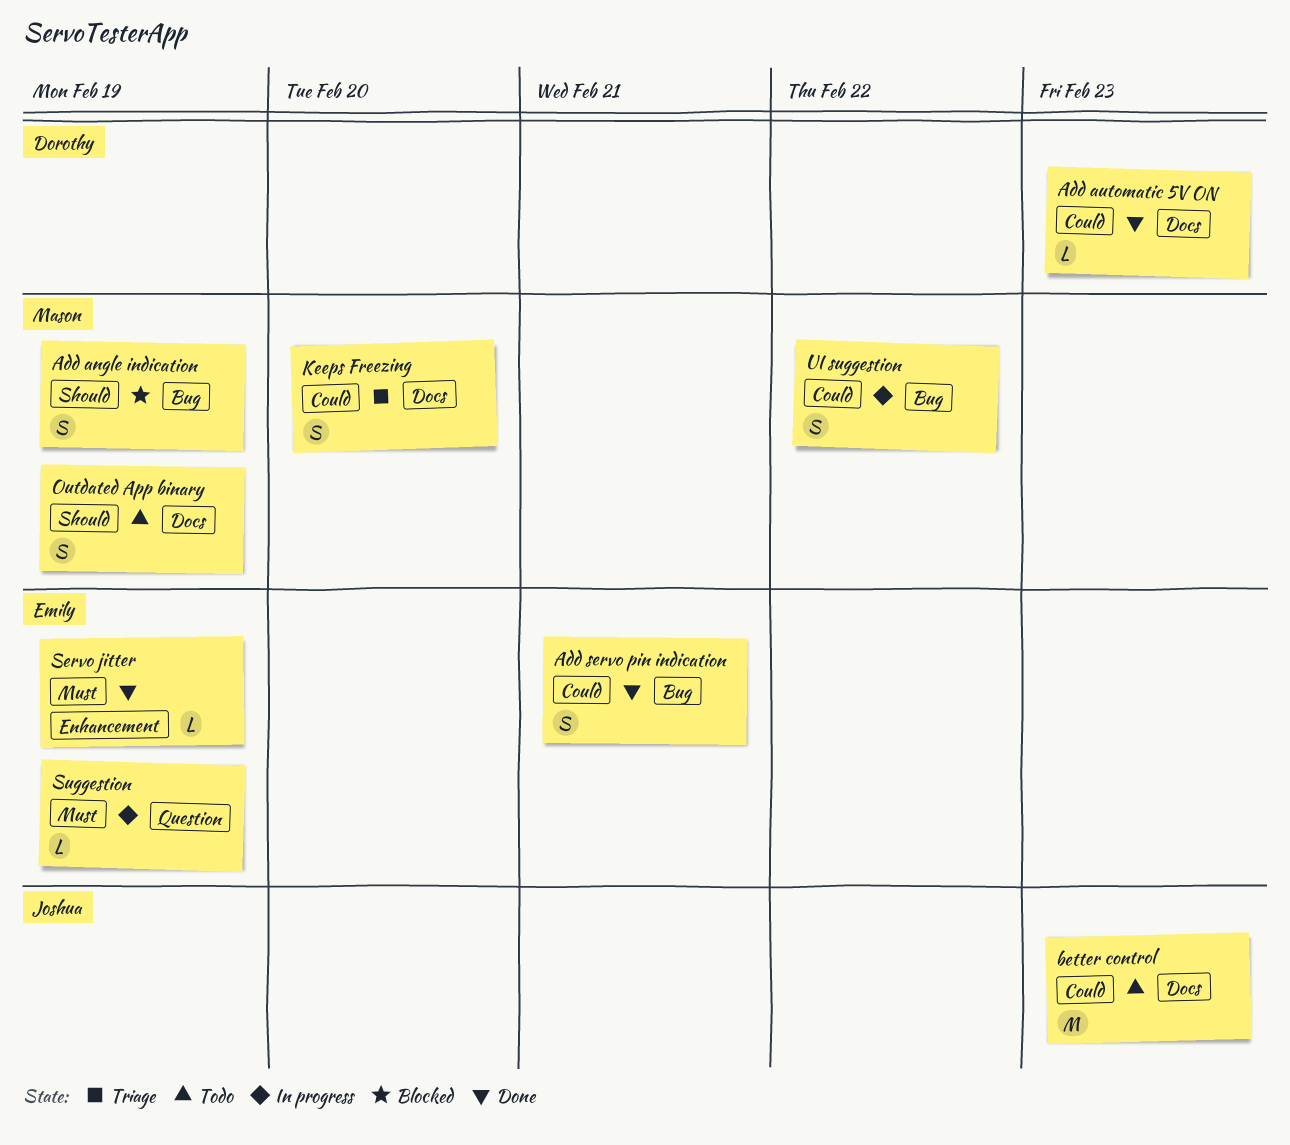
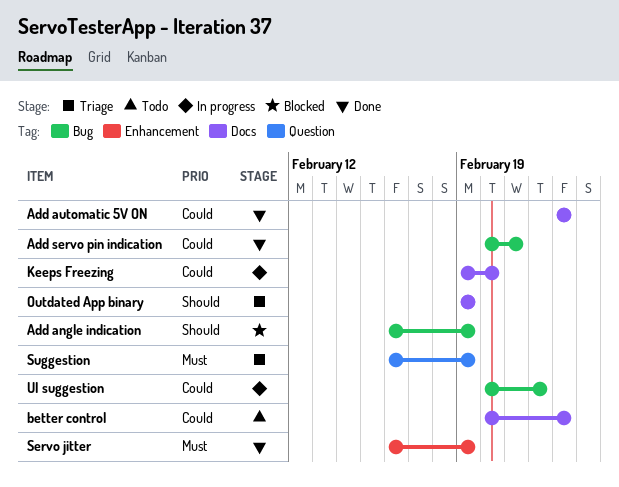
Keeps Freezing, status: Triage -> In progress
Outdated App binary, status: Todo -> Triage
Suggestion, status: In progress -> Triage

